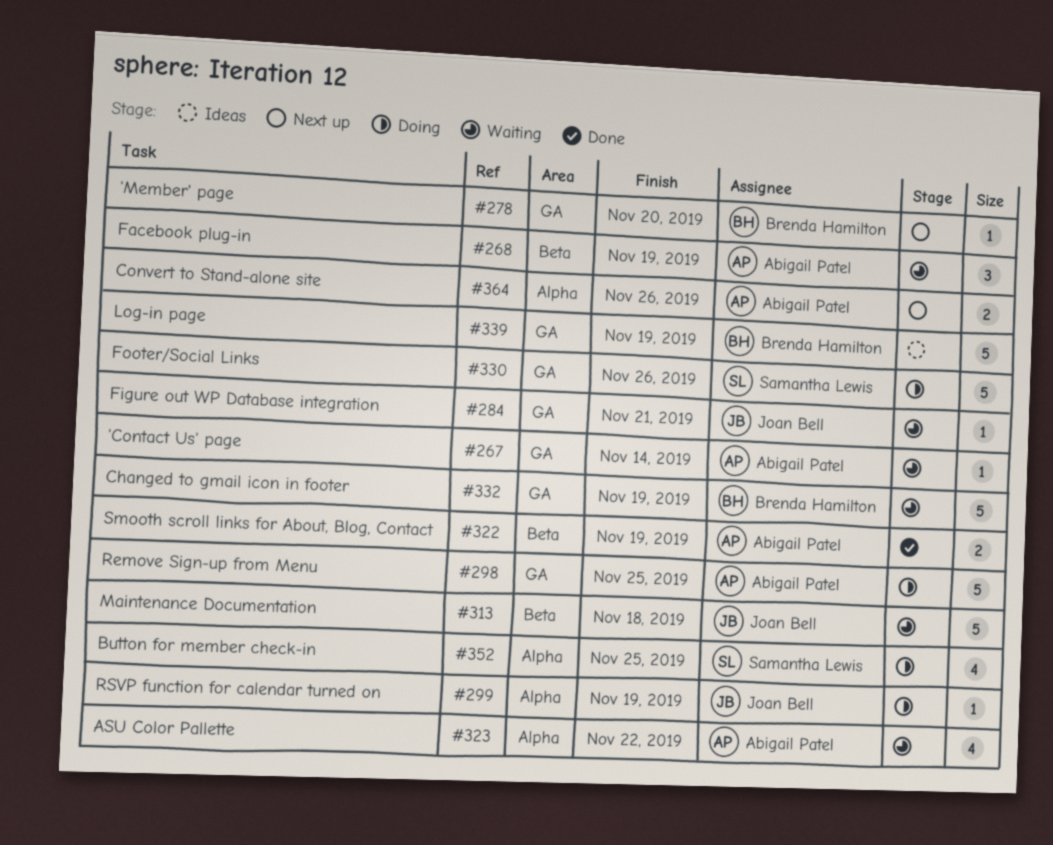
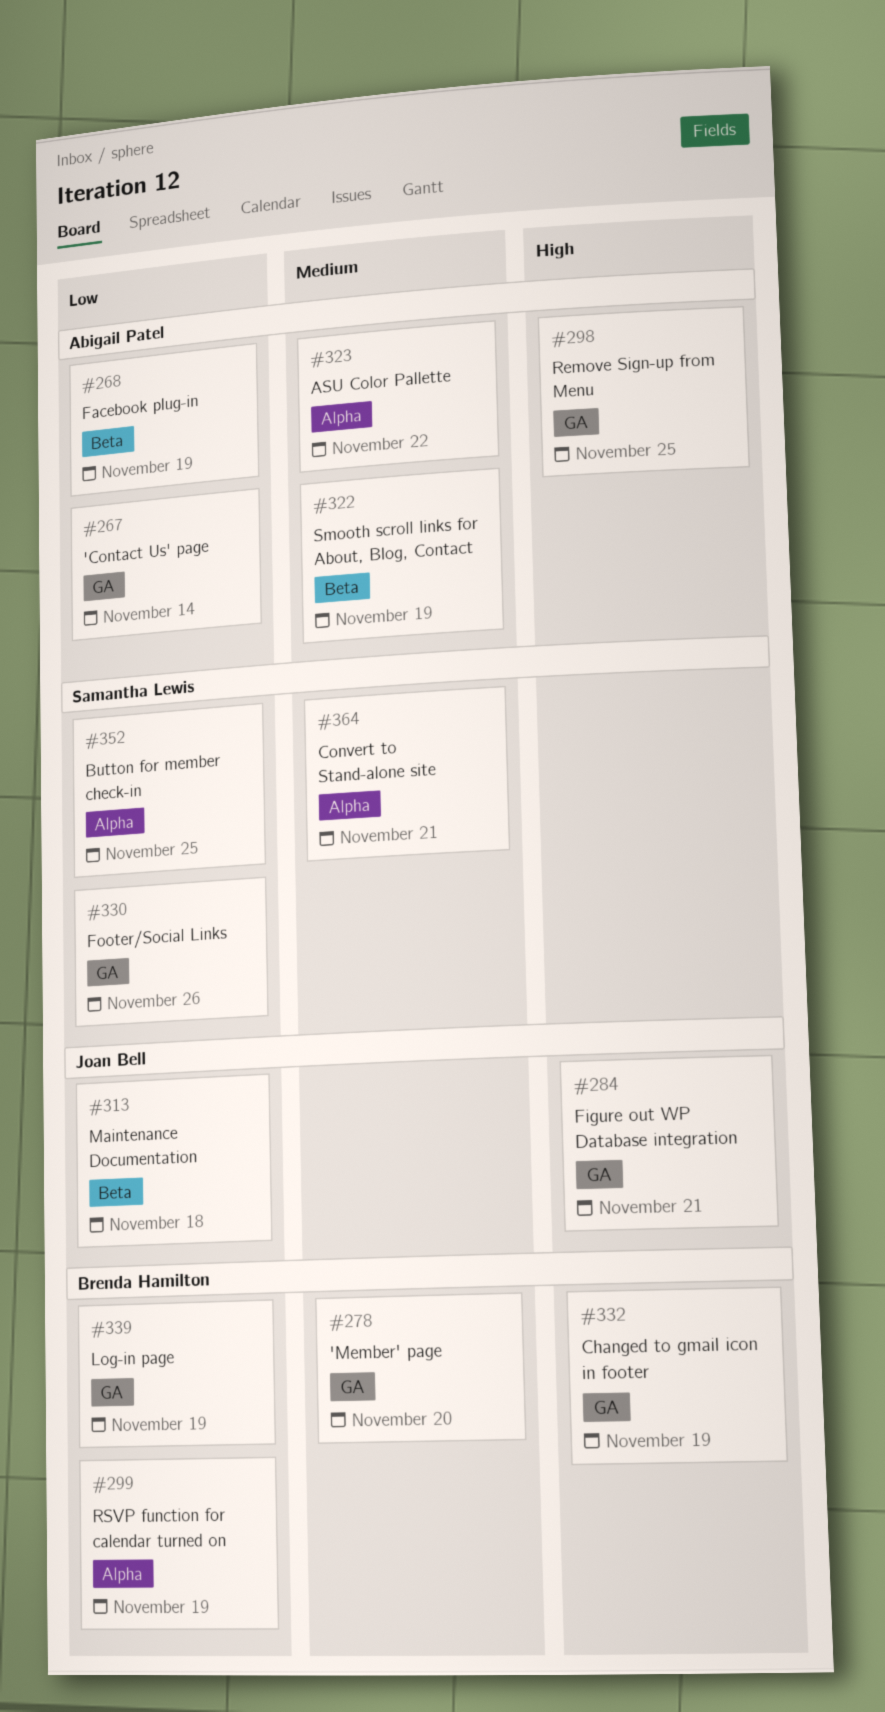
#299, owner: Joan Bell -> Brenda Hamilton
#364, owner: Abigail Patel -> Samantha Lewis
#364, due: Nov 26 -> Nov 21

